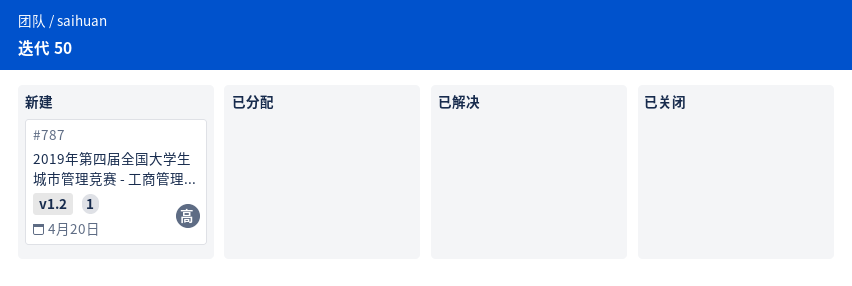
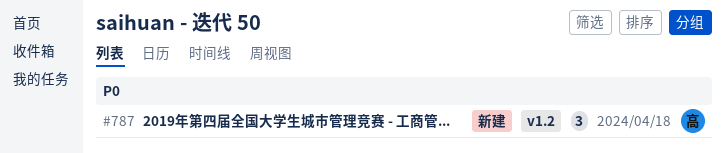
#787, estimate: 1 -> 3
#787, due: Apr 20 -> Apr 18

